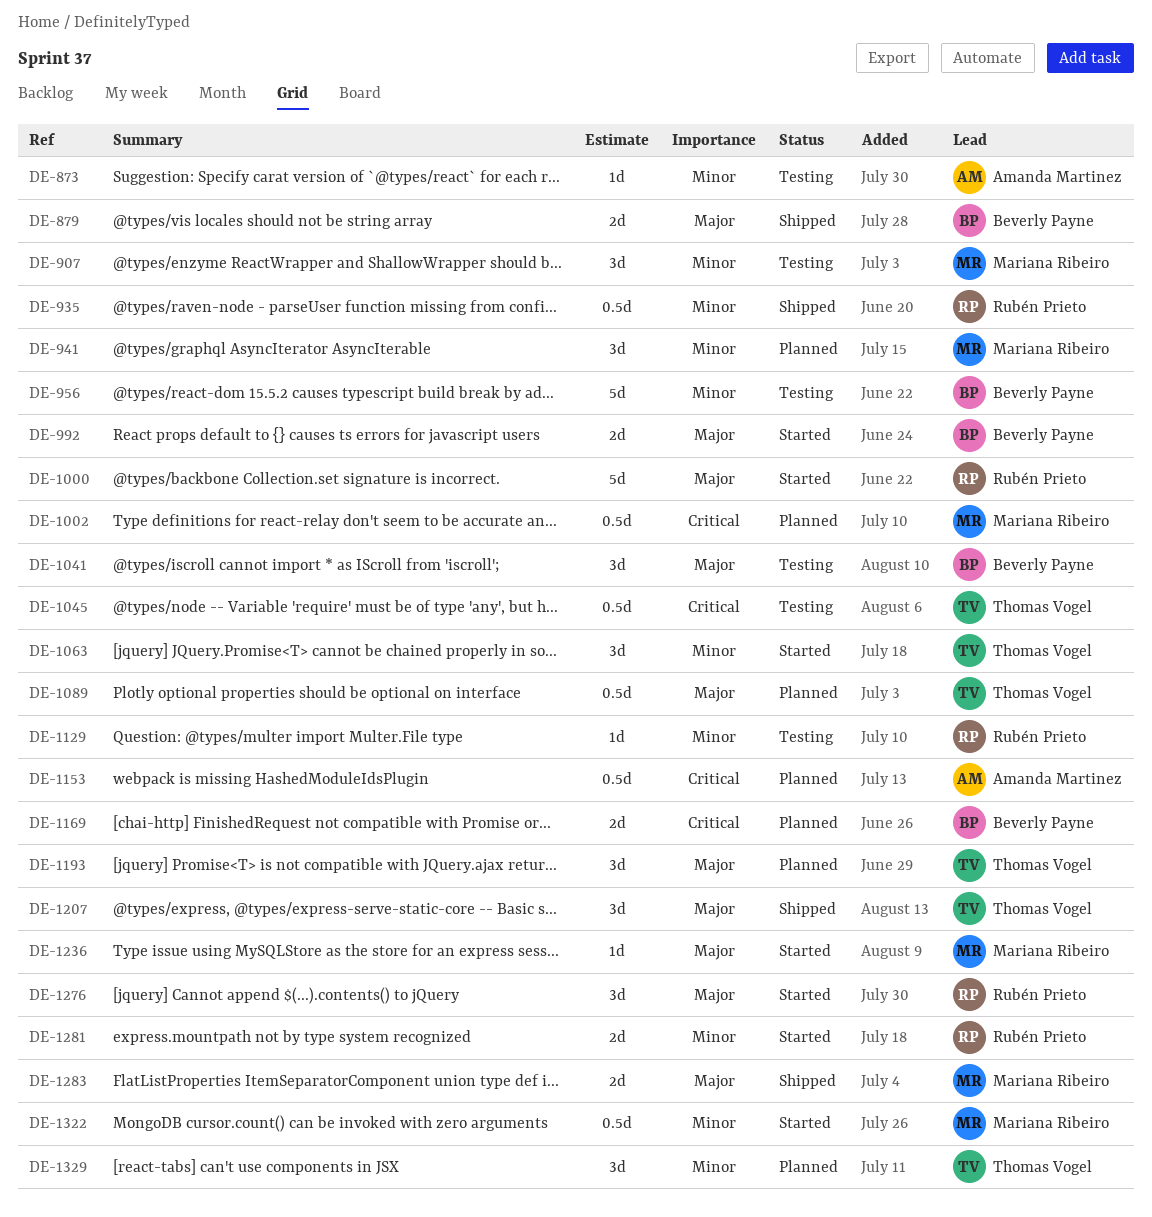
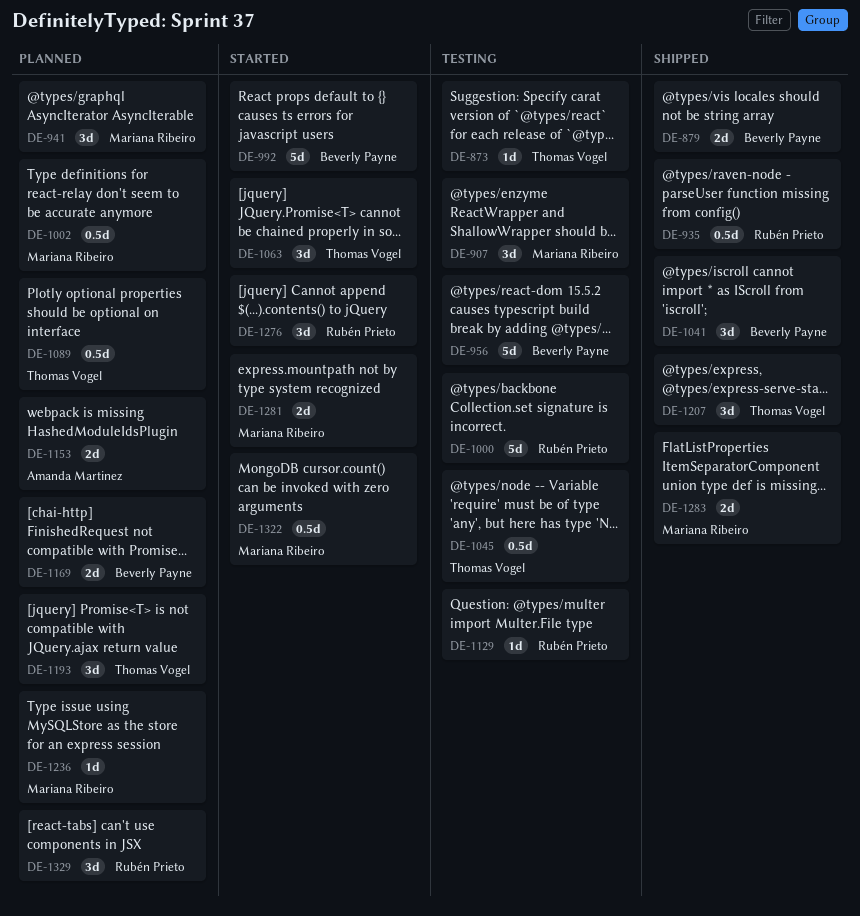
DE-873, owner: Amanda Martinez -> Thomas Vogel
DE-992, estimate: 2d -> 5d
DE-1000, status: Started -> Testing
DE-1041, status: Testing -> Shipped
DE-1153, estimate: 0.5d -> 2d
DE-1236, status: Started -> Planned
DE-1281, owner: Rubén Prieto -> Mariana Ribeiro
DE-1329, owner: Thomas Vogel -> Rubén Prieto

